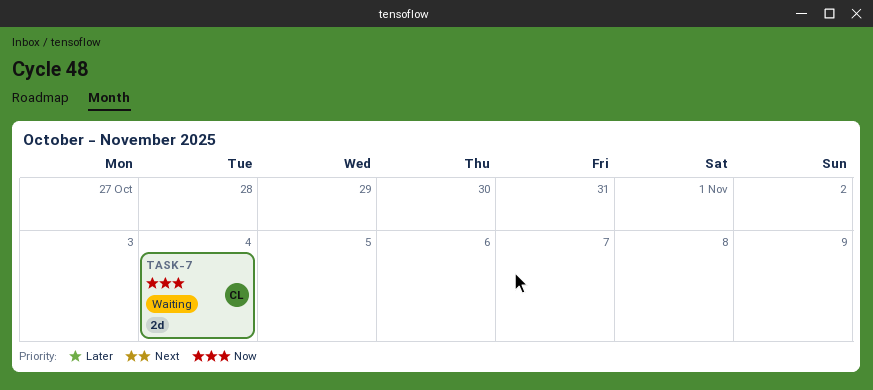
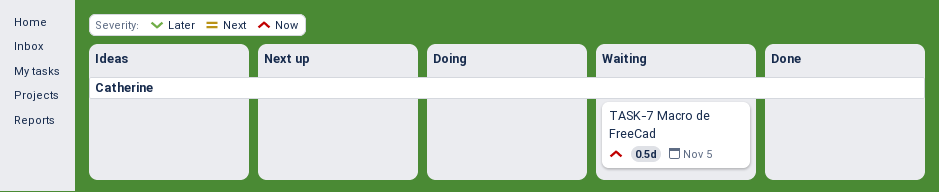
TASK-7, estimate: 2d -> 0.5d
TASK-7, due: Nov 4 -> Nov 5

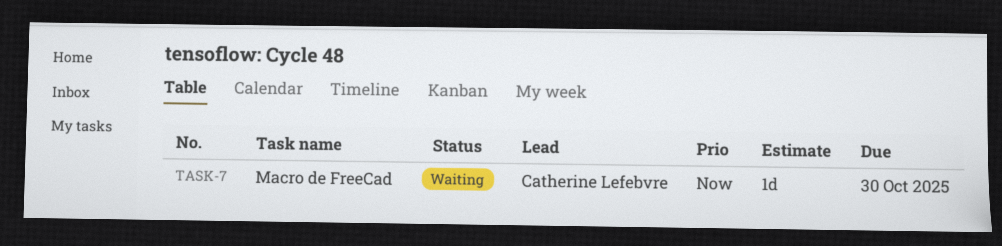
TASK-7, estimate: 0.5d -> 1d
TASK-7, due: Nov 5 -> Oct 30

